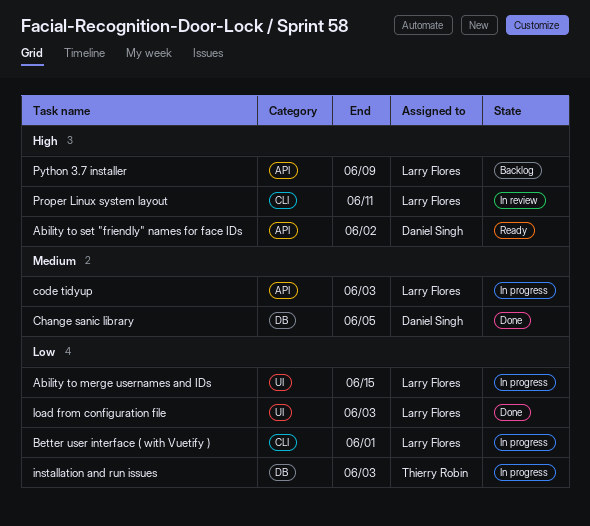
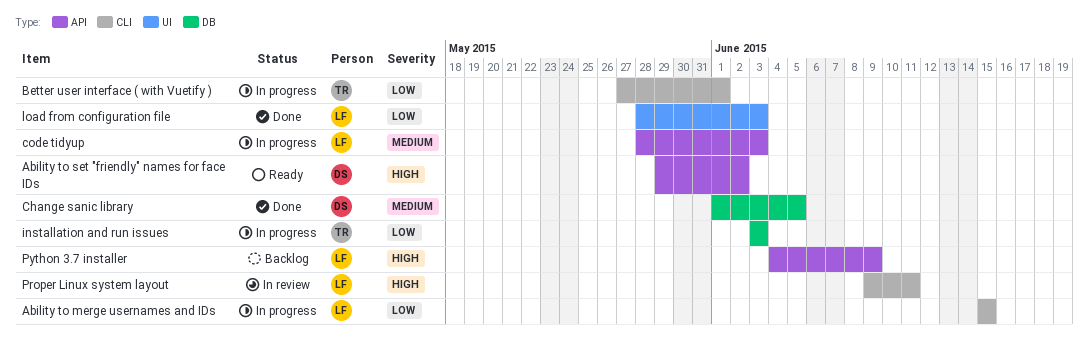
Ability to merge usernames and IDs, label: UI -> CLI
Better user interface ( with Vuetify ), owner: Larry Flores -> Thierry Robin

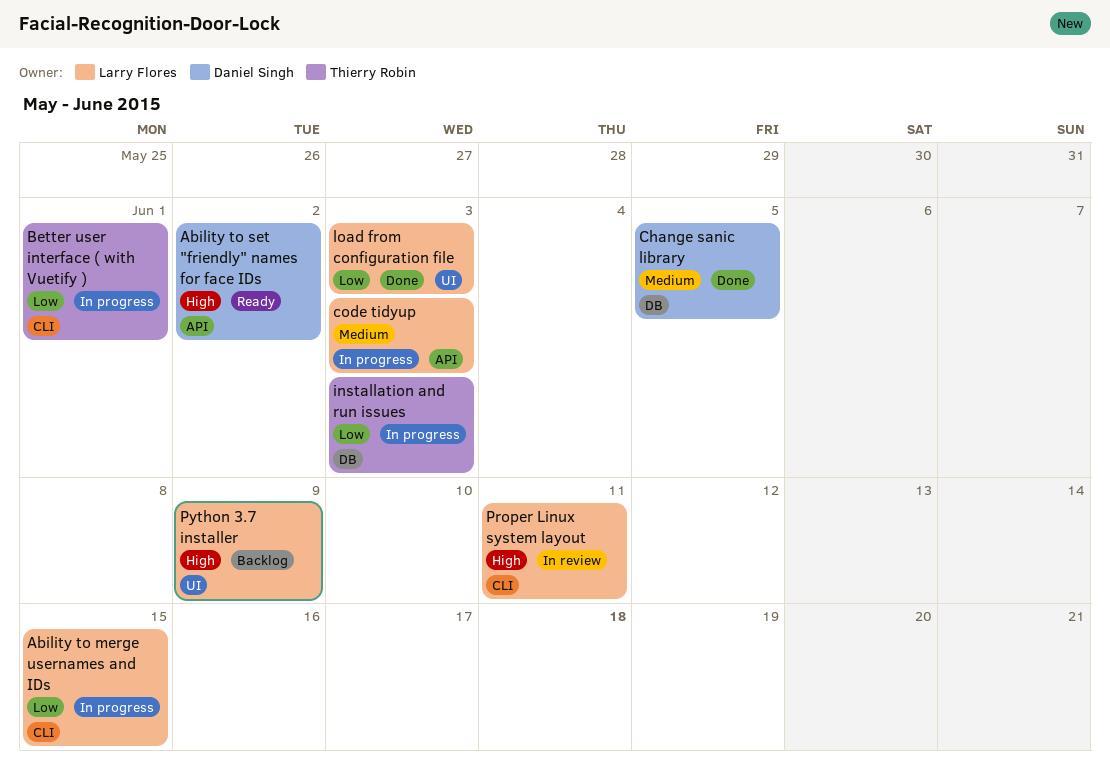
Python 3.7 installer, label: API -> UI

